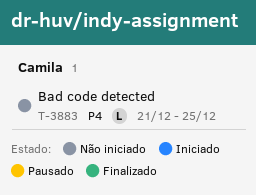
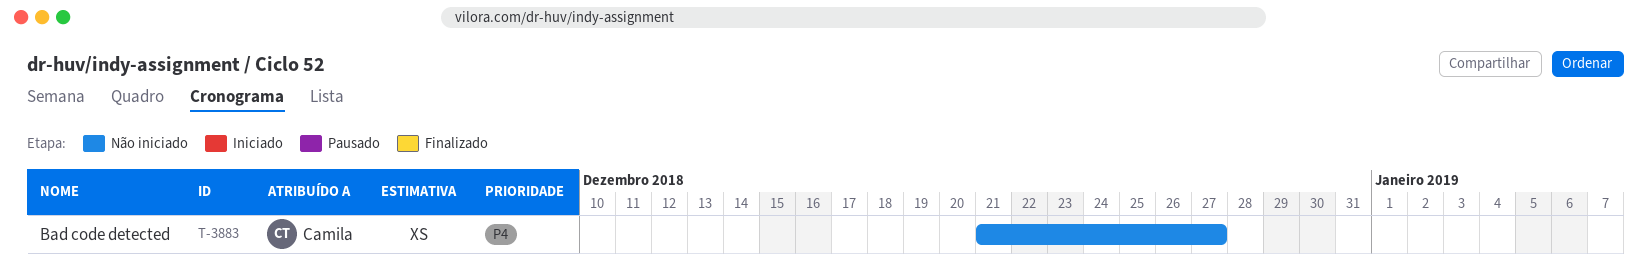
T-3883, estimate: L -> XS
T-3883, due: Dec 25 -> Dec 27

